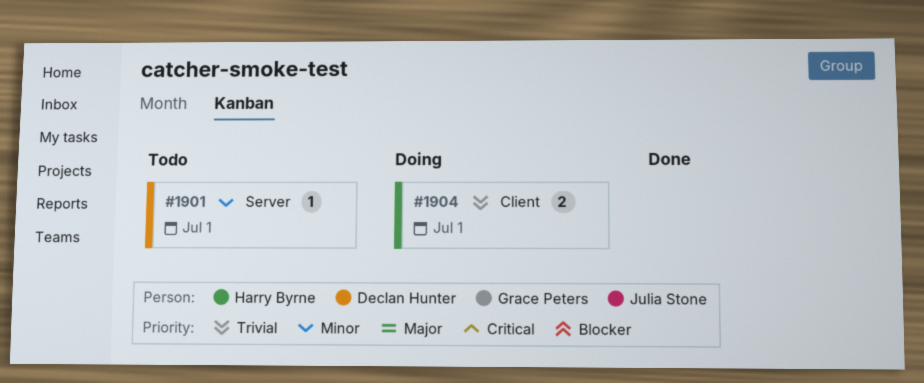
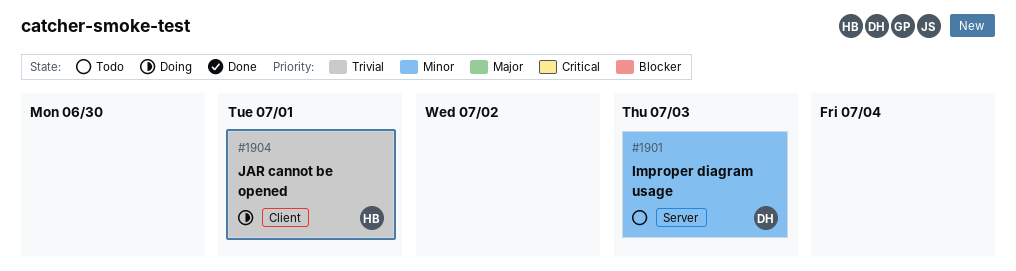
#1901, due: Jul 1 -> Jul 3

